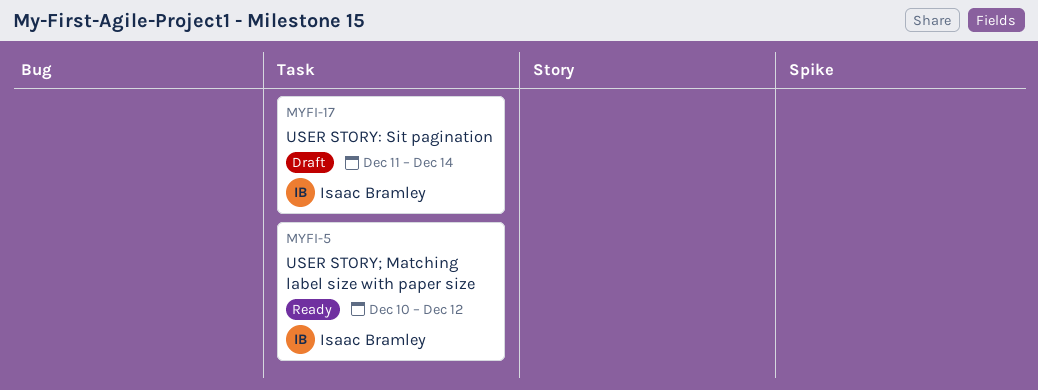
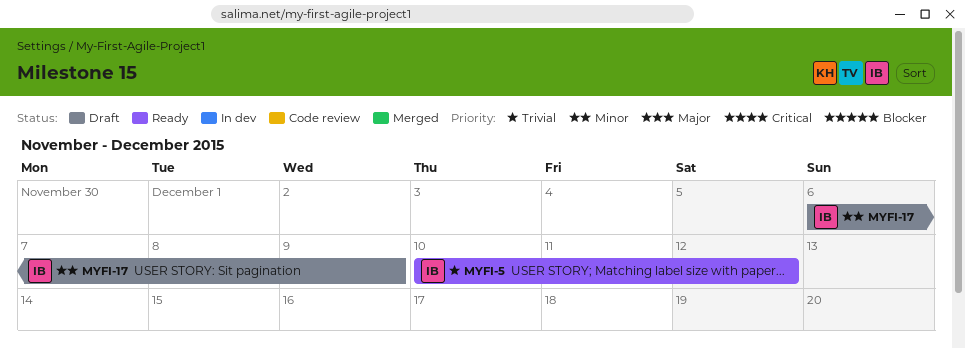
MYFI-17, start: Dec 11 -> Dec 6
MYFI-17, due: Dec 14 -> Dec 9

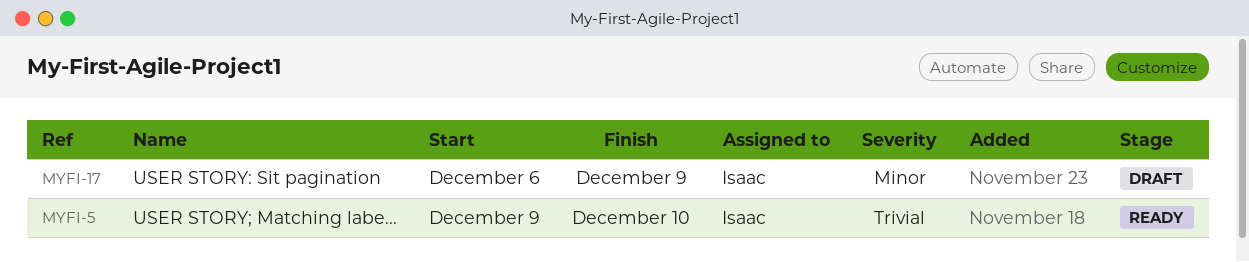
MYFI-5, start: Dec 10 -> Dec 9
MYFI-5, due: Dec 12 -> Dec 10

